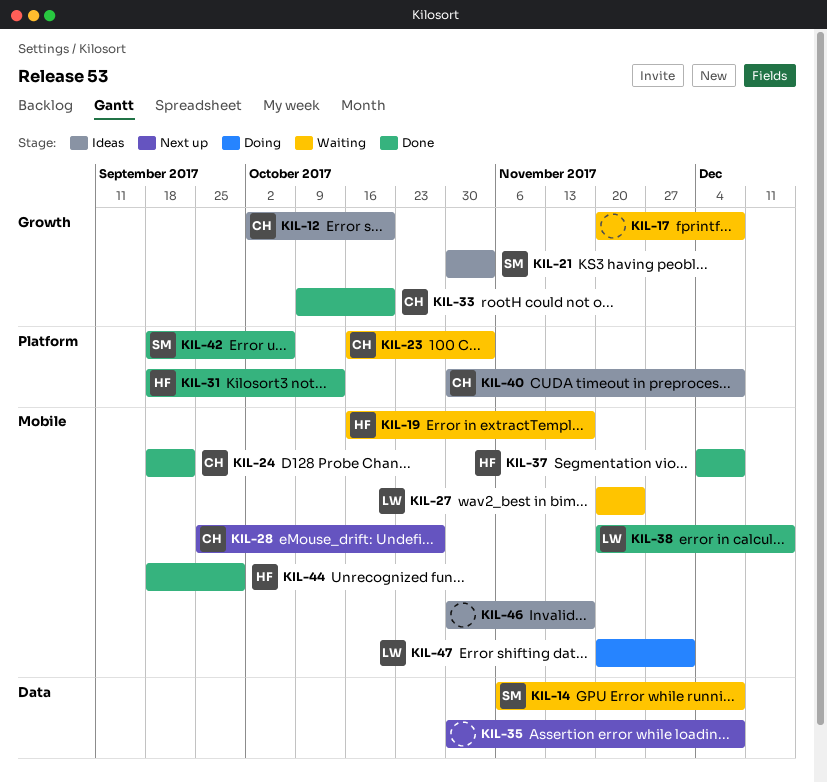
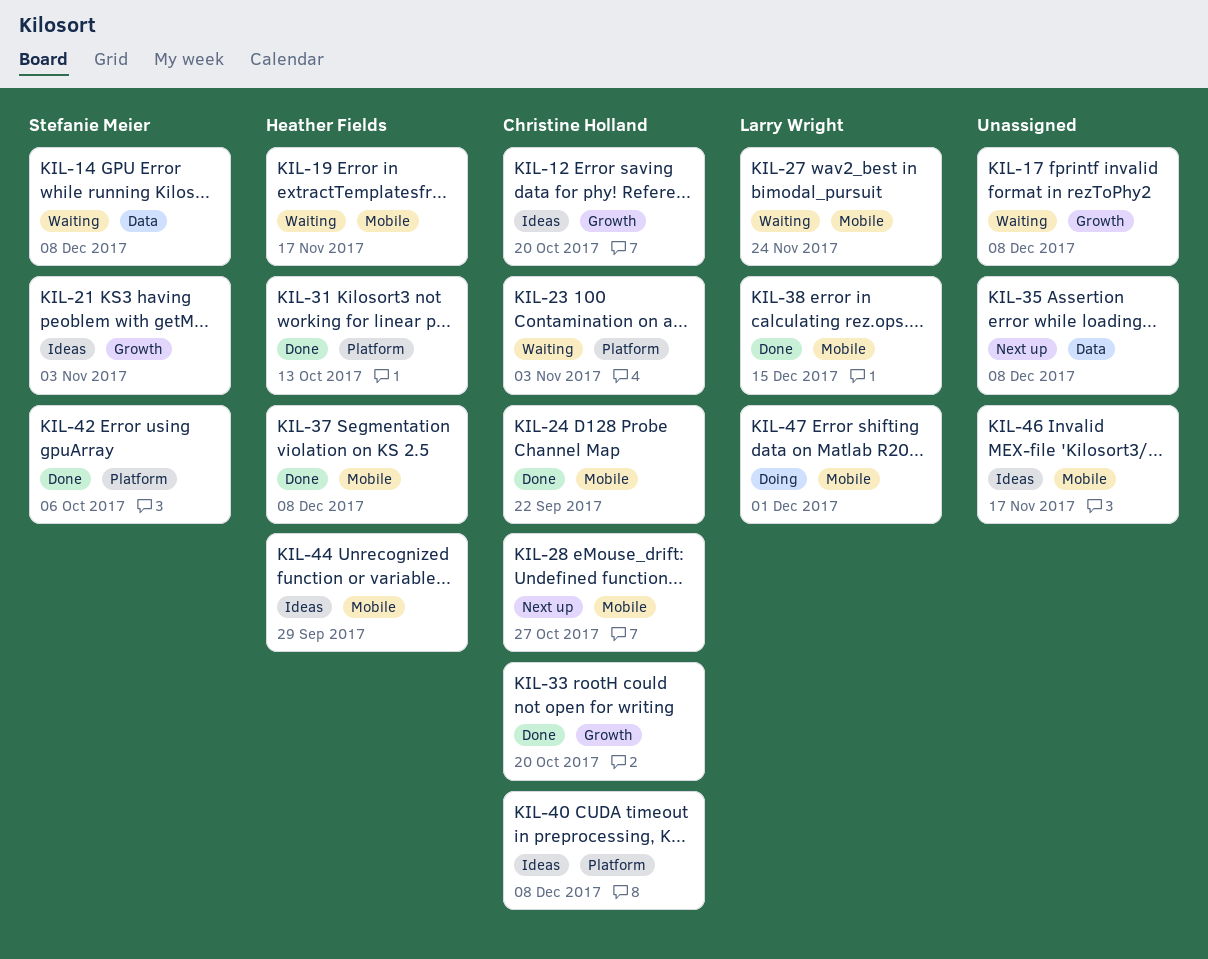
KIL-44, status: Done -> Ideas

